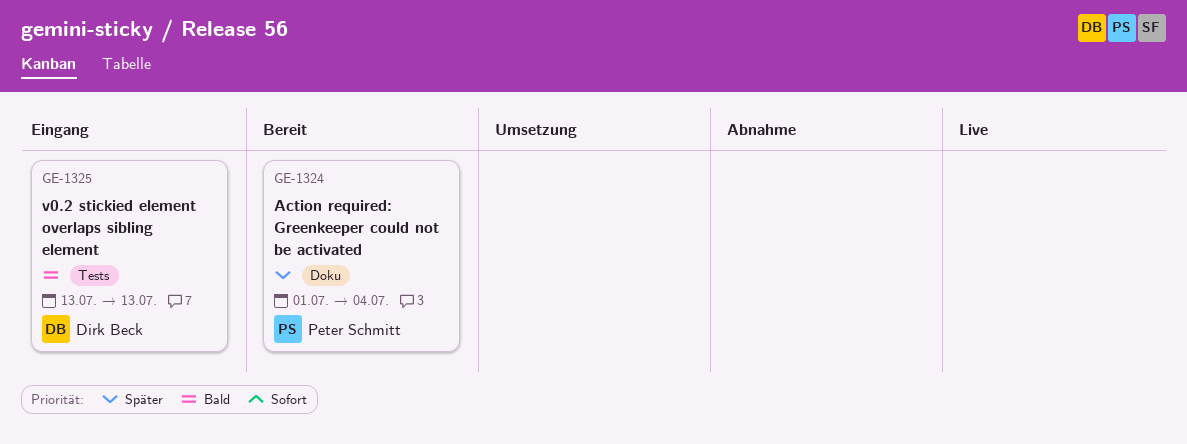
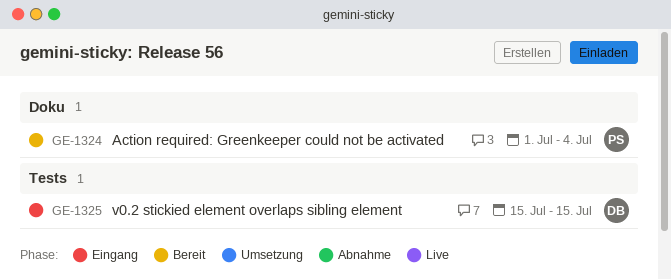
GE-1325, start: Jul 13 -> Jul 15
GE-1325, due: Jul 13 -> Jul 15

